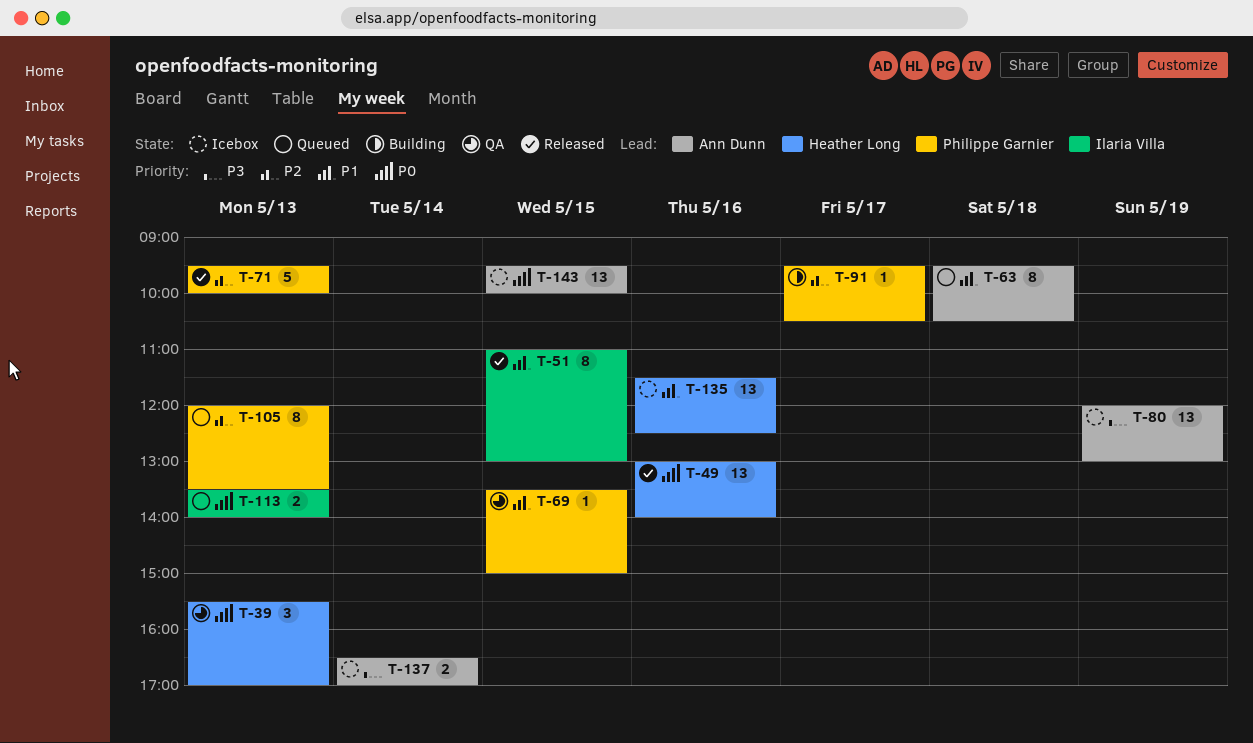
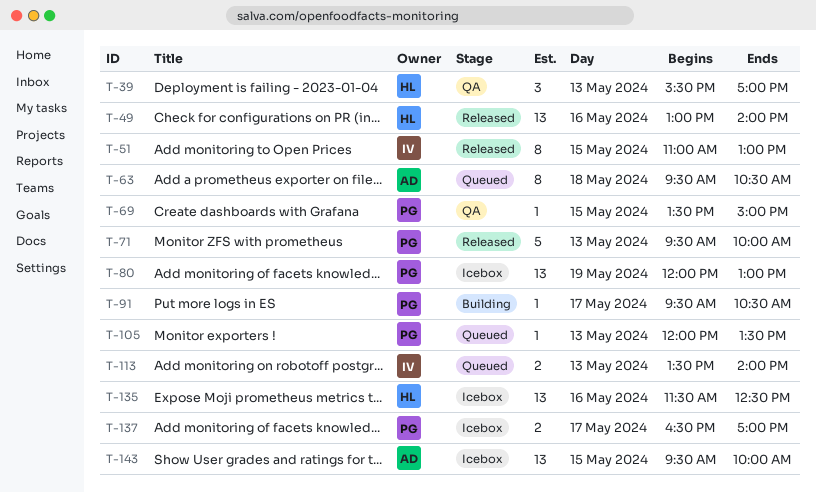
T-80, owner: Ann Dunn -> Philippe Garnier
T-105, estimate: 8 -> 1
T-137, owner: Ann Dunn -> Philippe Garnier
T-137, day: May 14 -> May 17

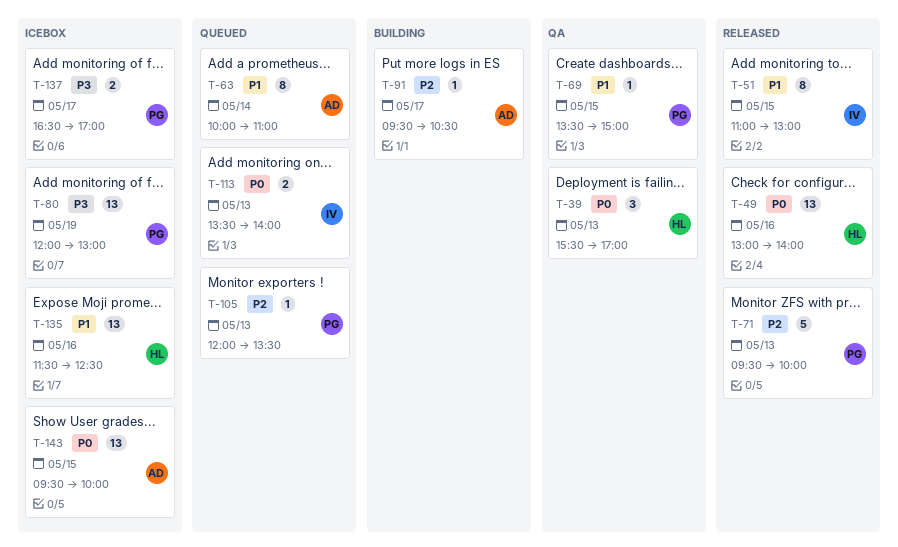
T-63, day: May 18 -> May 14
T-63, begins: 09:30 -> 10:00
T-63, ends: 10:30 -> 11:00
T-91, owner: PG -> AD

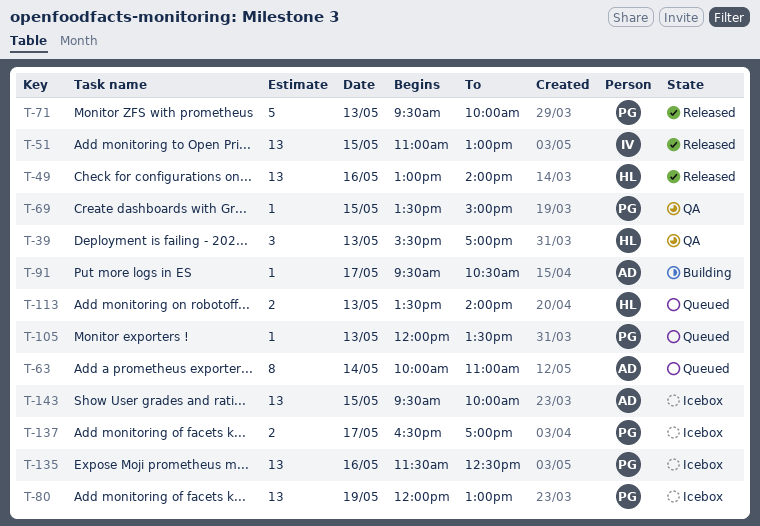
T-51, estimate: 8 -> 13
T-113, owner: IV -> HL
T-135, owner: HL -> PG

